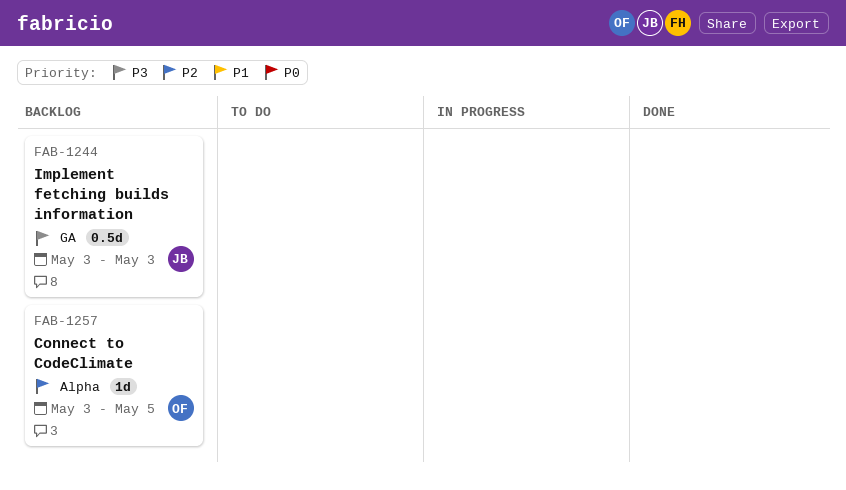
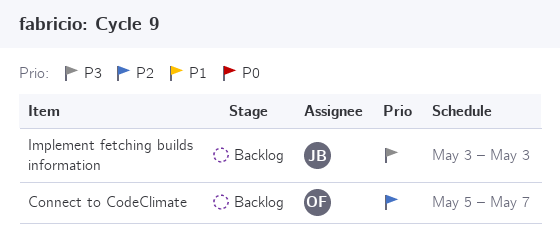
Connect to CodeClimate, start: May 3 -> May 5
Connect to CodeClimate, due: May 5 -> May 7

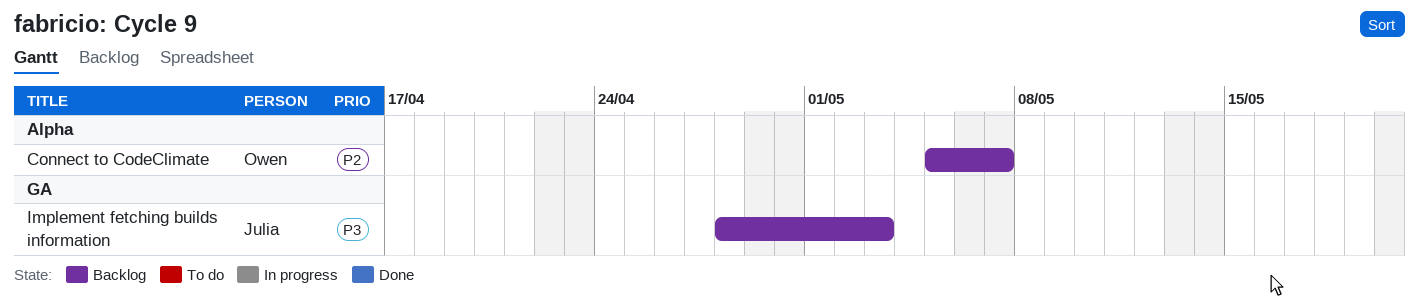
Implement fetching builds information, start: May 3 -> Apr 28

